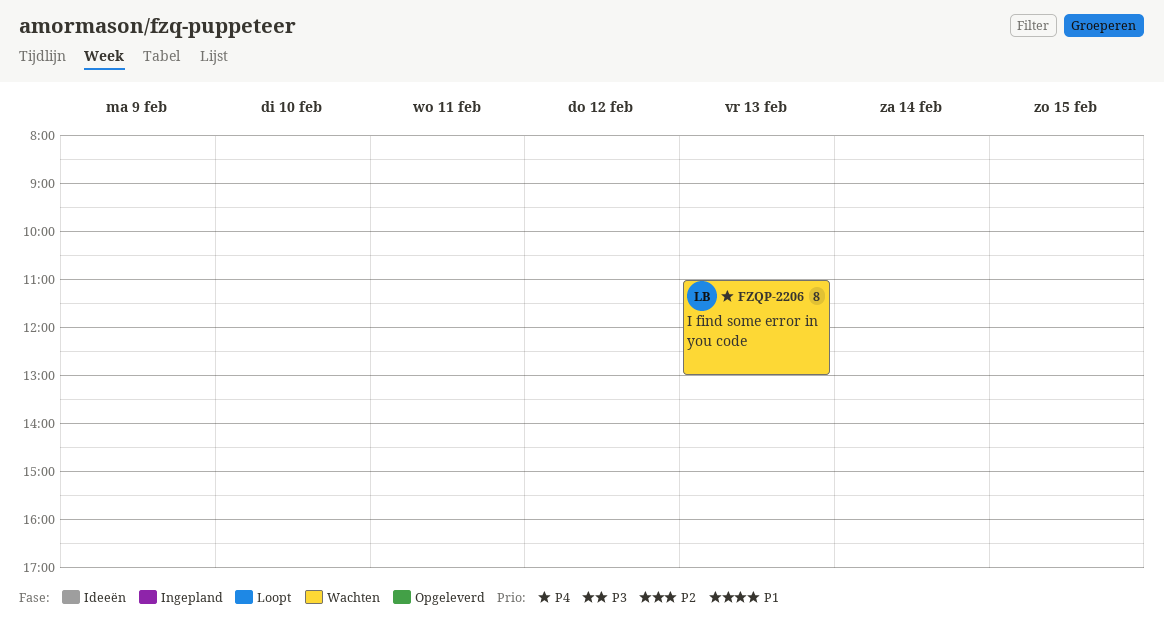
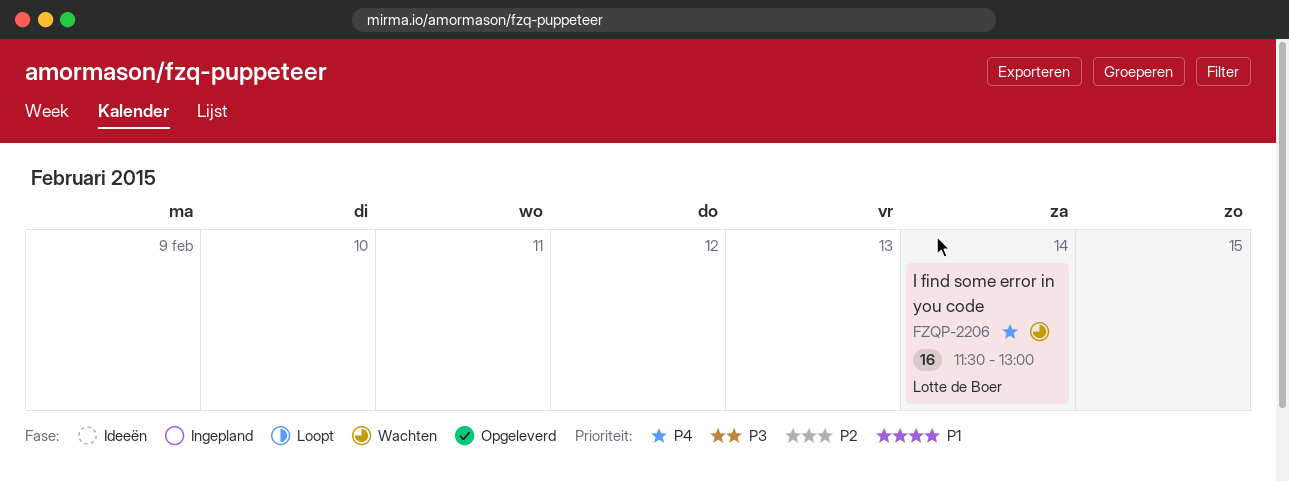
FZQP-2206, estimate: 8 -> 16
FZQP-2206, day: Feb 13 -> Feb 14
FZQP-2206, begins: 11:00 -> 11:30

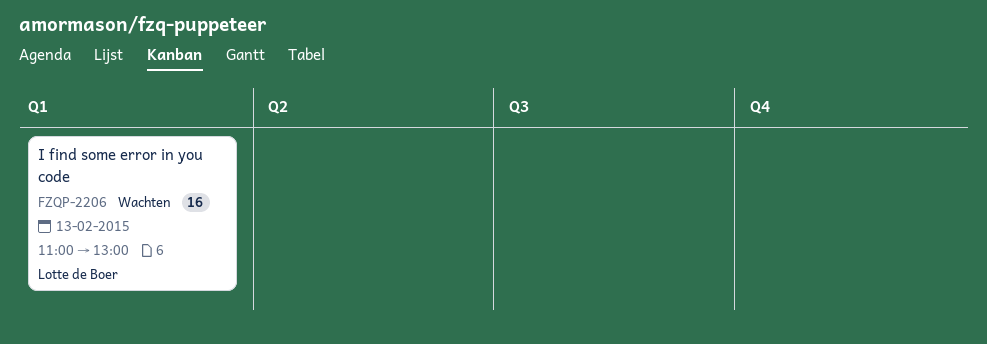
FZQP-2206, day: Feb 14 -> Feb 13
FZQP-2206, begins: 11:30 -> 11:00

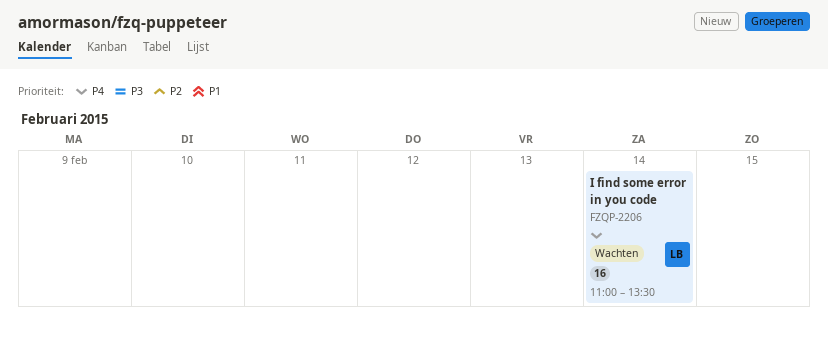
FZQP-2206, day: Feb 13 -> Feb 14
FZQP-2206, ends: 13:00 -> 13:30

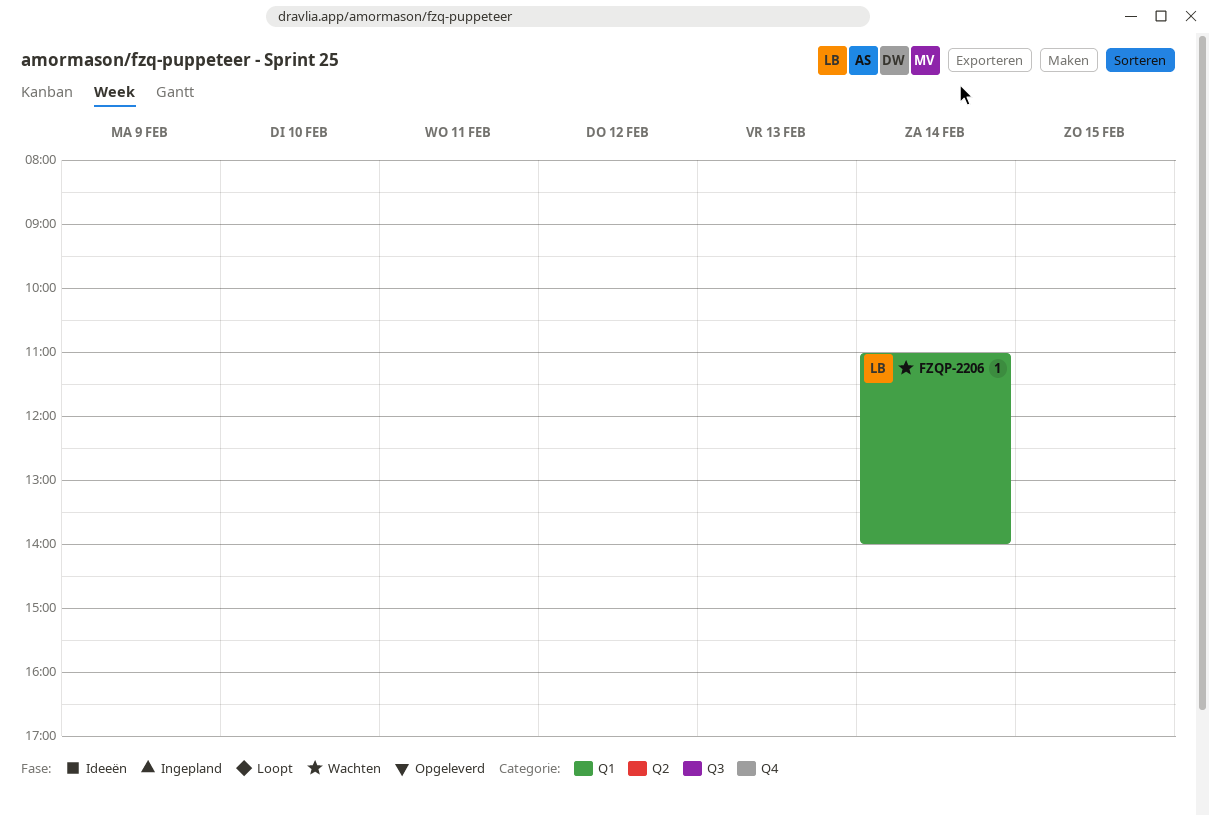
FZQP-2206, estimate: 16 -> 1
FZQP-2206, ends: 13:30 -> 14:00

